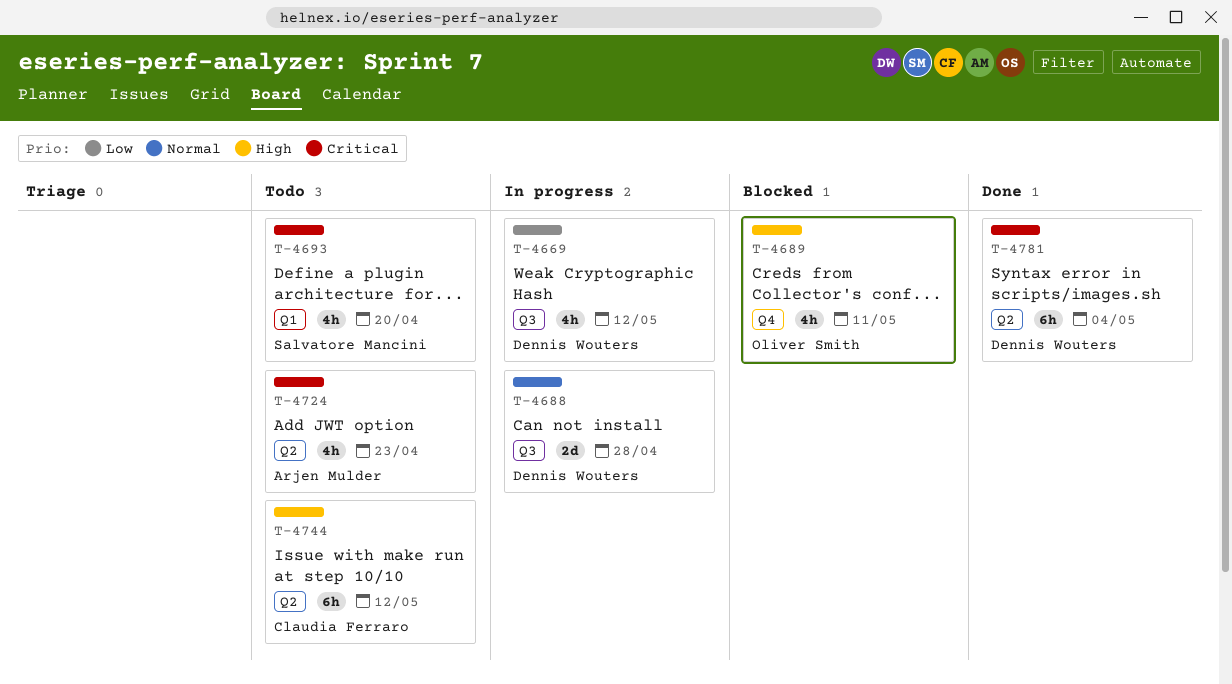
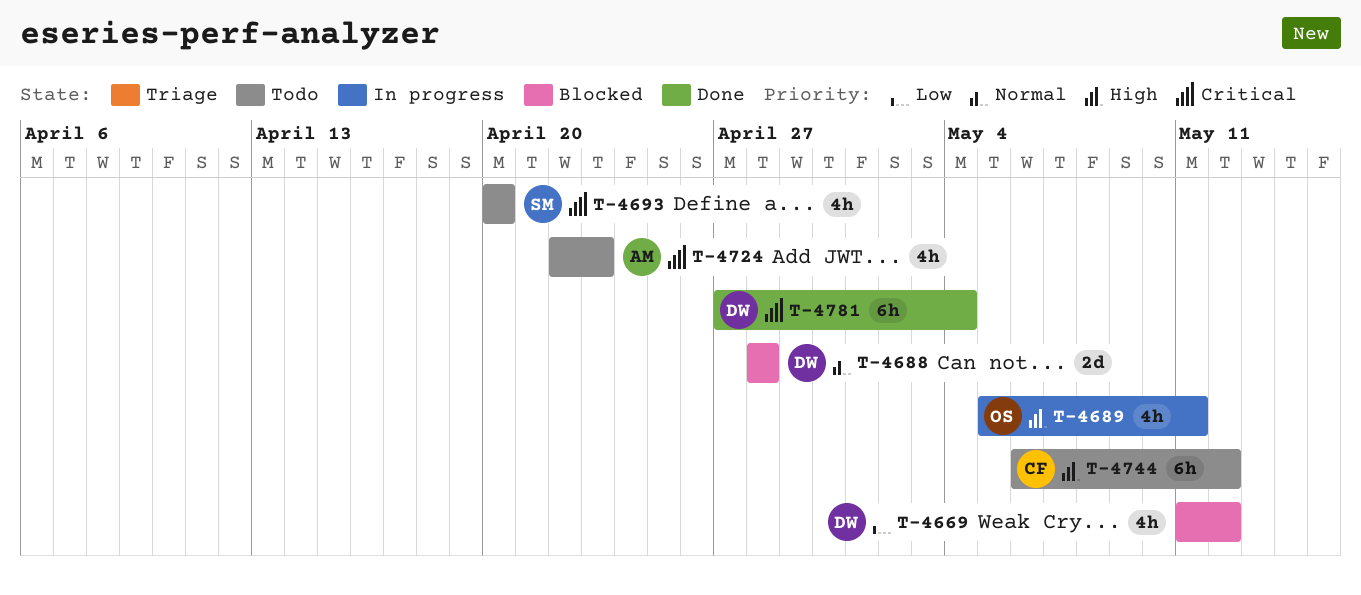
T-4669, status: In progress -> Blocked
T-4688, status: In progress -> Blocked
T-4689, status: Blocked -> In progress

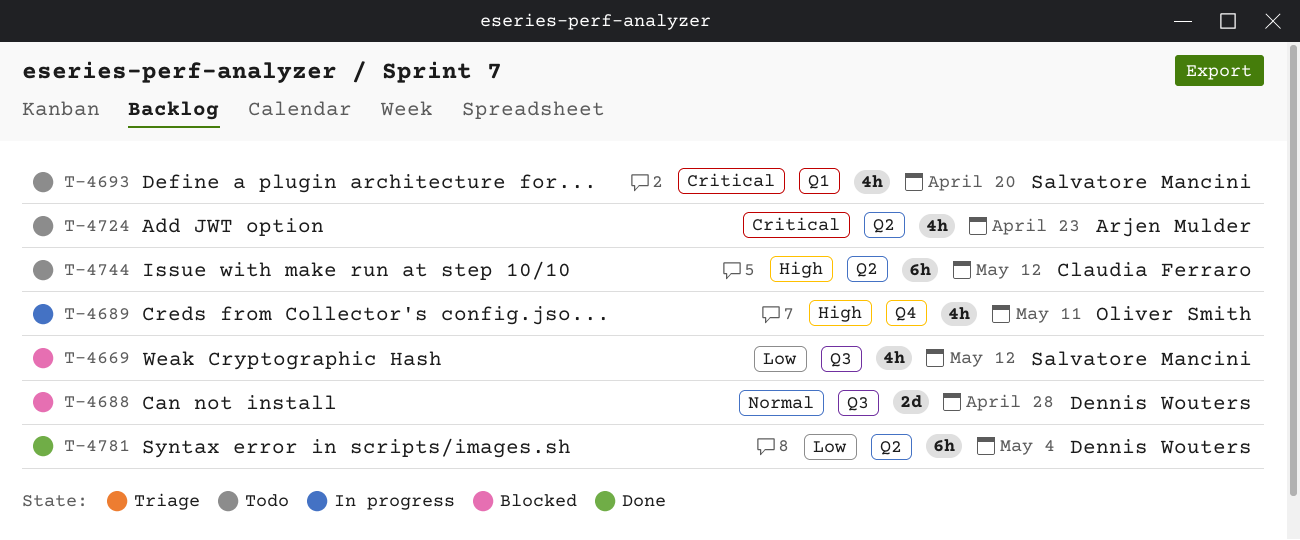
T-4669, owner: Dennis Wouters -> Salvatore Mancini
T-4781, priority: Critical -> Low

